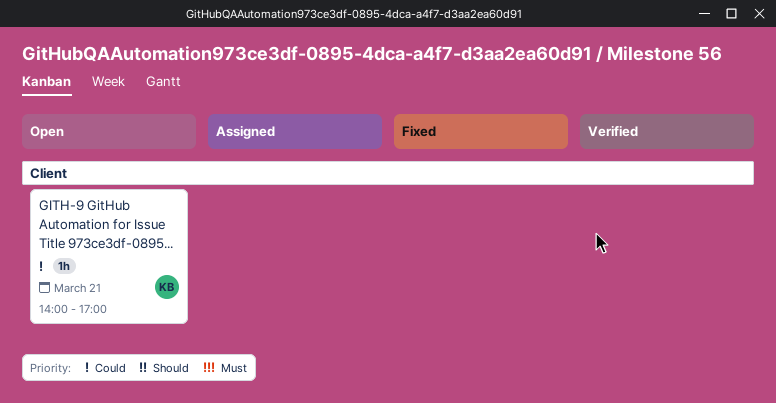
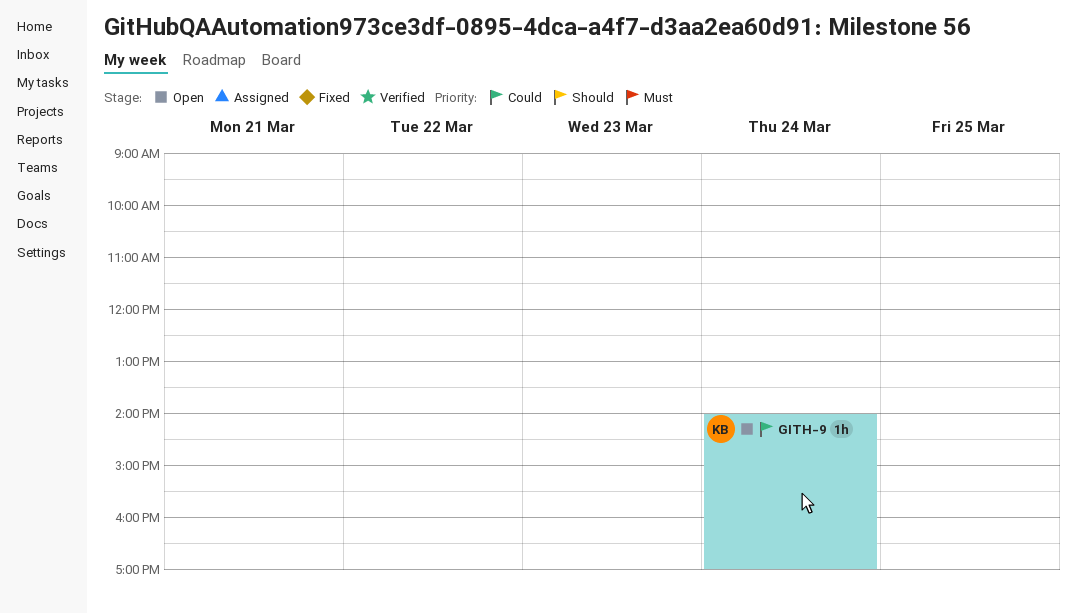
GITH-9, day: Mar 21 -> Mar 24

